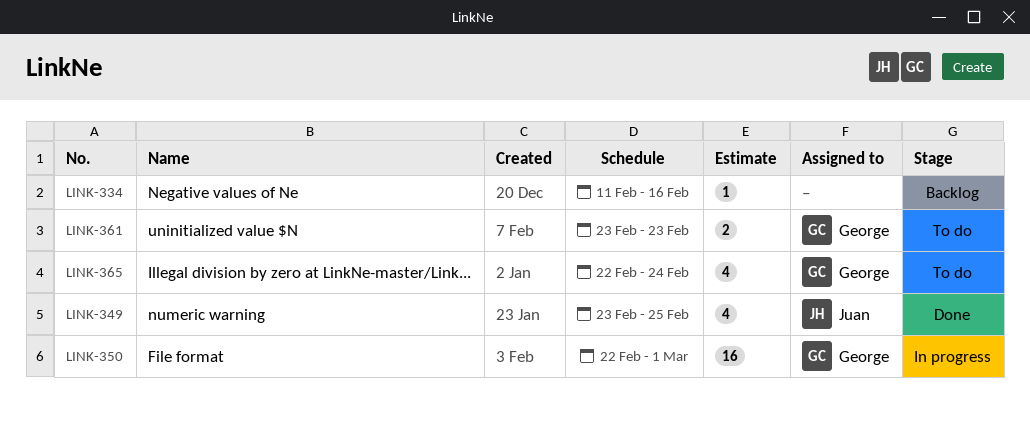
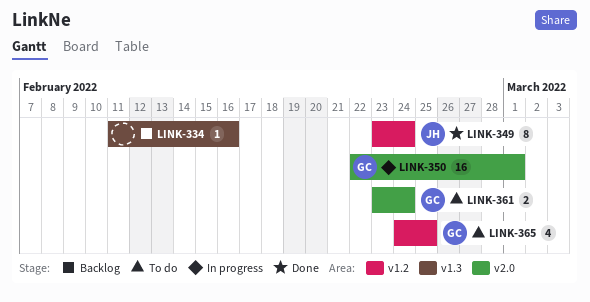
LINK-349, estimate: 4 -> 8
LINK-349, due: Feb 25 -> Feb 24
LINK-361, due: Feb 23 -> Feb 24
LINK-365, start: Feb 22 -> Feb 24
LINK-365, due: Feb 24 -> Feb 25

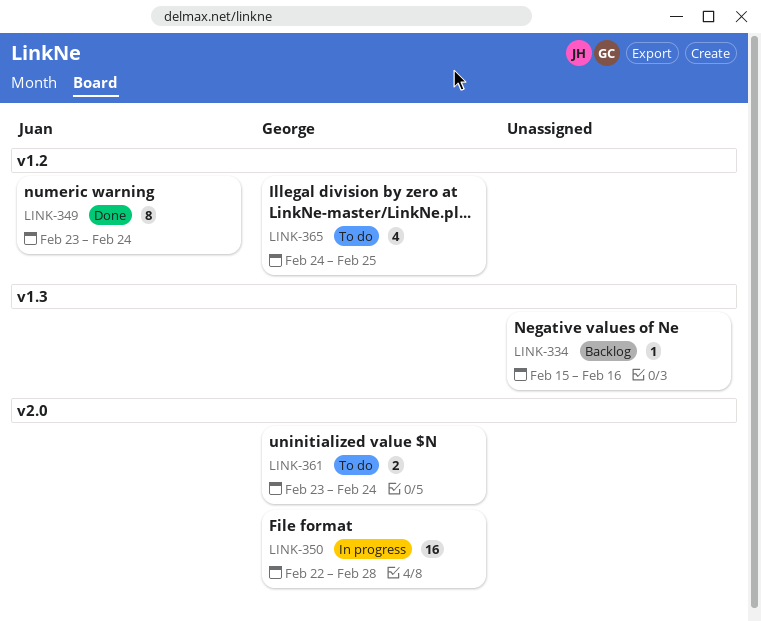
LINK-334, start: Feb 11 -> Feb 15
LINK-350, due: Mar 1 -> Feb 28

